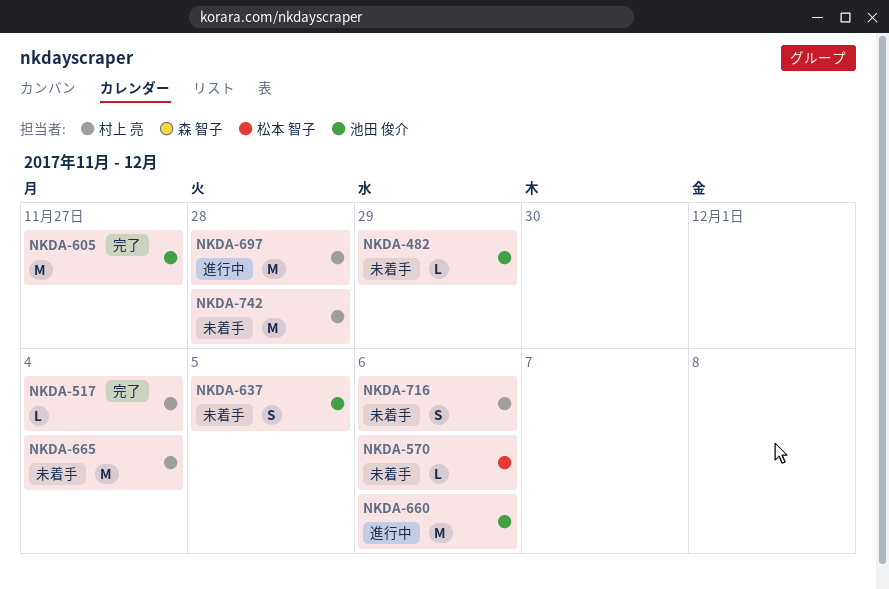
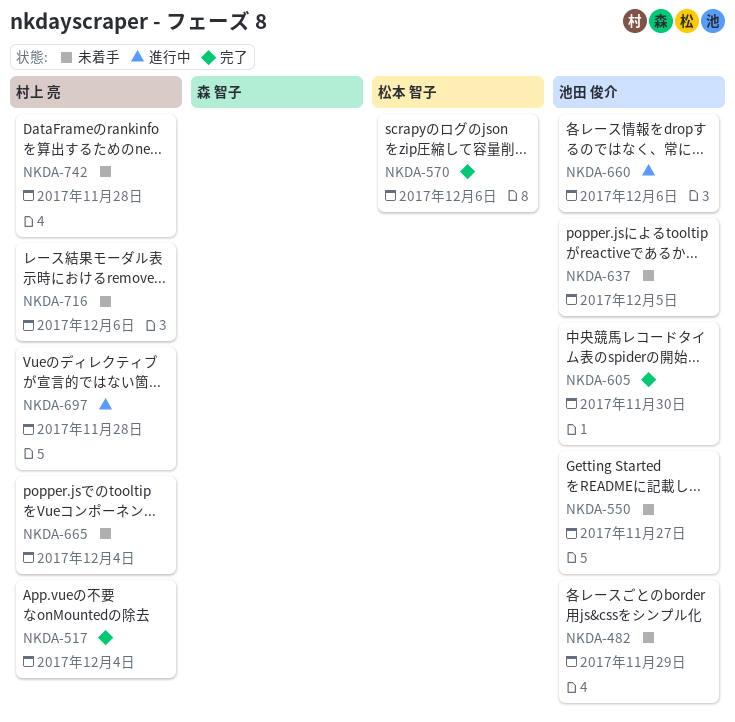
NKDA-550: none -> present
NKDA-570, status: 未着手 -> 完了
NKDA-605, due: Nov 27 -> Nov 30

